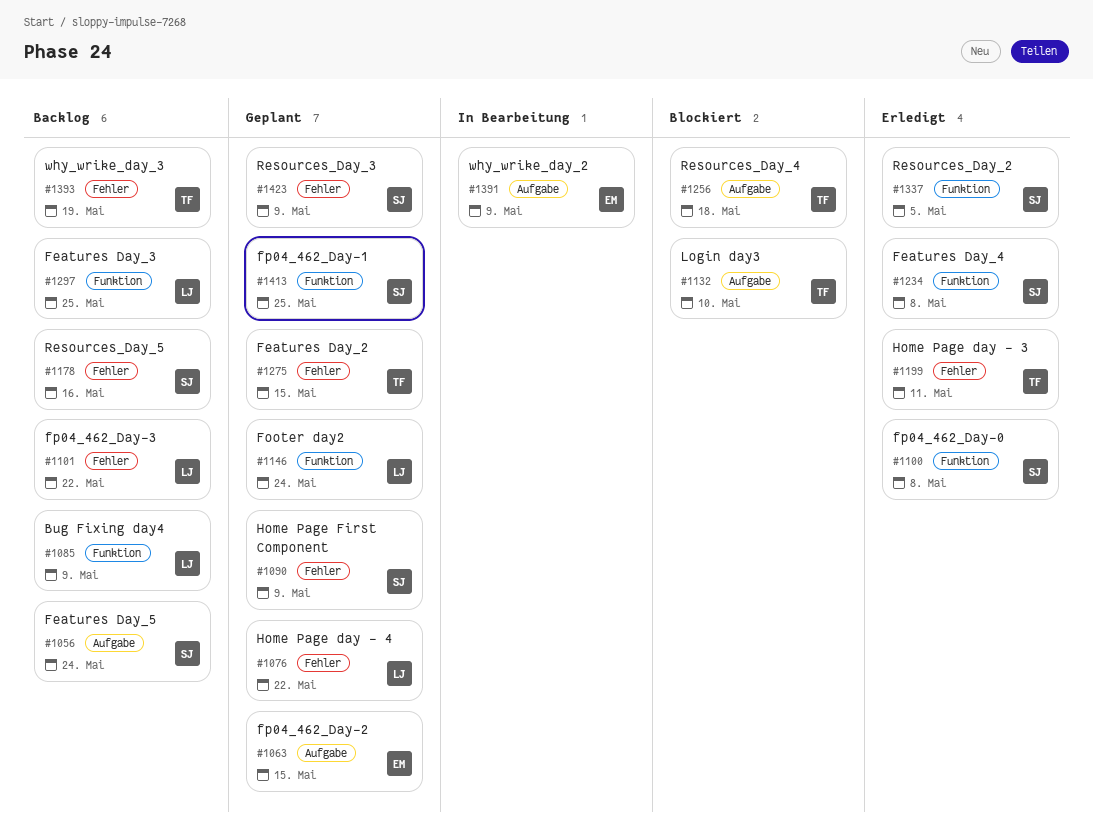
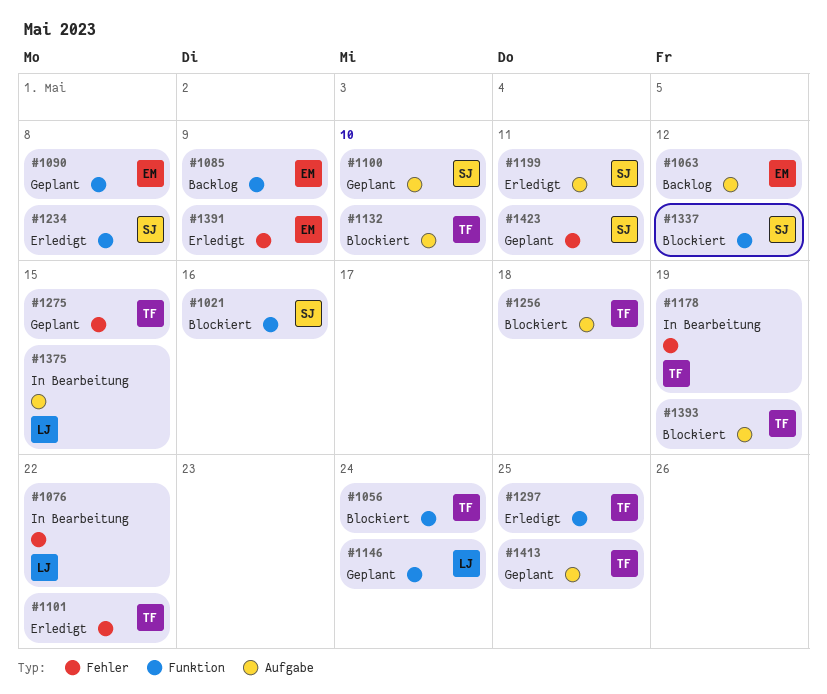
#1021: none -> present
#1056, status: Backlog -> Blockiert
#1056, owner: SJ -> TF
#1056, label: Aufgabe -> Funktion
#1063, status: Geplant -> Backlog
#1063, due: May 15 -> May 12
#1076, status: Geplant -> In Bearbeitung
#1085, owner: LJ -> EM
#1090, owner: SJ -> EM
#1090, label: Fehler -> Funktion
#1090, due: May 9 -> May 8
#1100, status: Erledigt -> Geplant
#1100, label: Funktion -> Aufgabe
#1100, due: May 8 -> May 10
#1101, status: Backlog -> Erledigt
#1101, owner: LJ -> TF
#1178, status: Backlog -> In Bearbeitung
#1178, owner: SJ -> TF
#1178, due: May 16 -> May 19
#1199, owner: TF -> SJ
#1199, label: Fehler -> Aufgabe
#1297, status: Backlog -> Erledigt
#1297, owner: LJ -> TF
#1337, status: Erledigt -> Blockiert
#1337, due: May 5 -> May 12
#1375: none -> present
#1391, status: In Bearbeitung -> Erledigt
#1391, label: Aufgabe -> Fehler
#1393, status: Backlog -> Blockiert
#1393, label: Fehler -> Aufgabe
#1413, owner: SJ -> TF
#1413, label: Funktion -> Aufgabe
#1423, due: May 9 -> May 11

